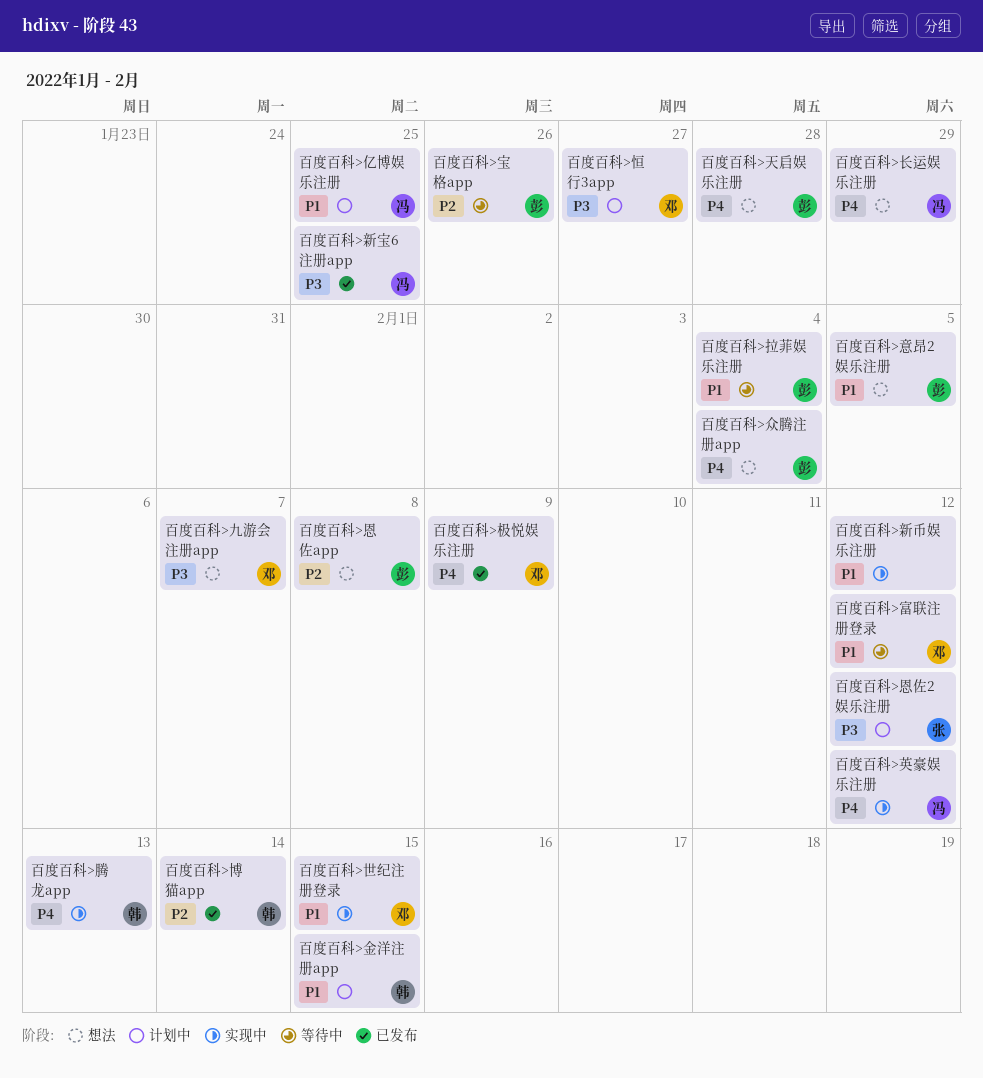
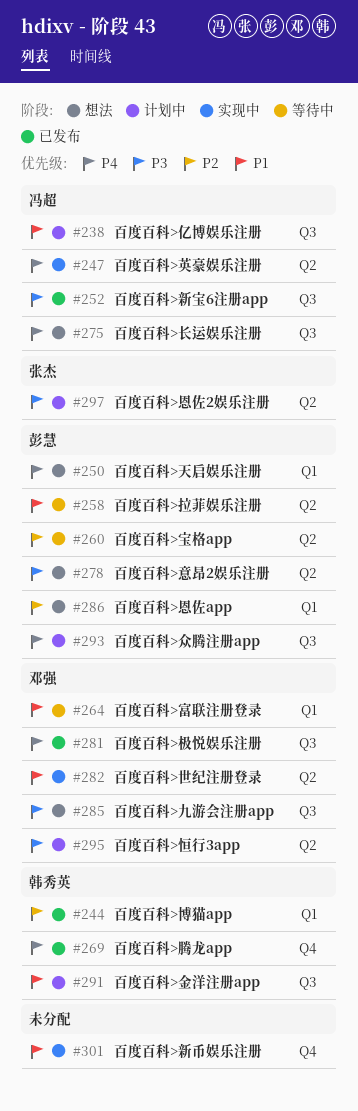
百度百科>众腾注册app, status: 想法 -> 计划中
百度百科>意昂2娱乐注册, priority: P1 -> P3
百度百科>腾龙app, status: 实现中 -> 已发布

